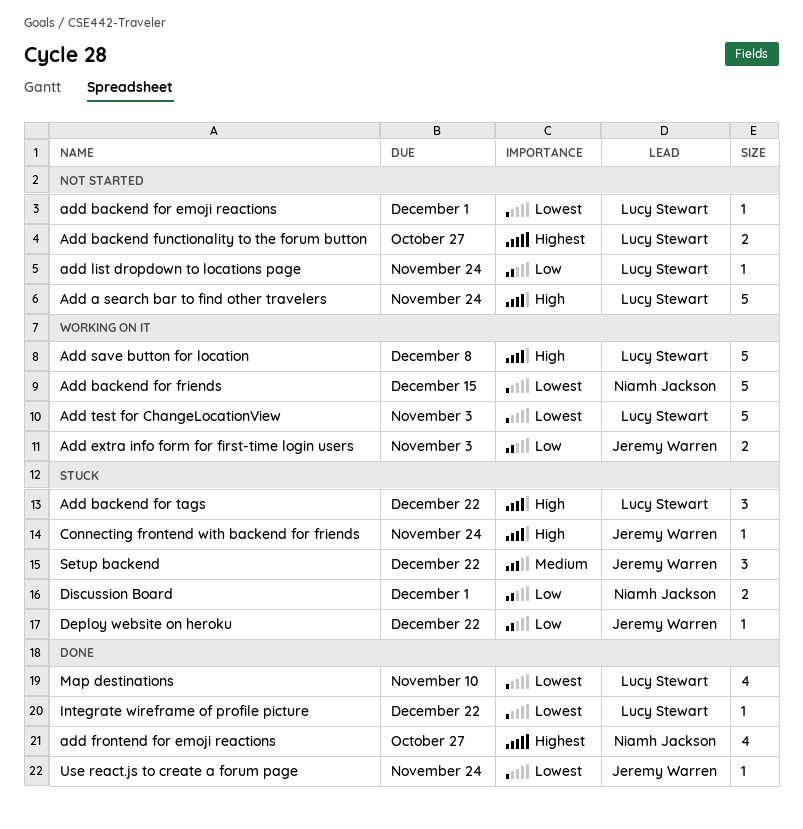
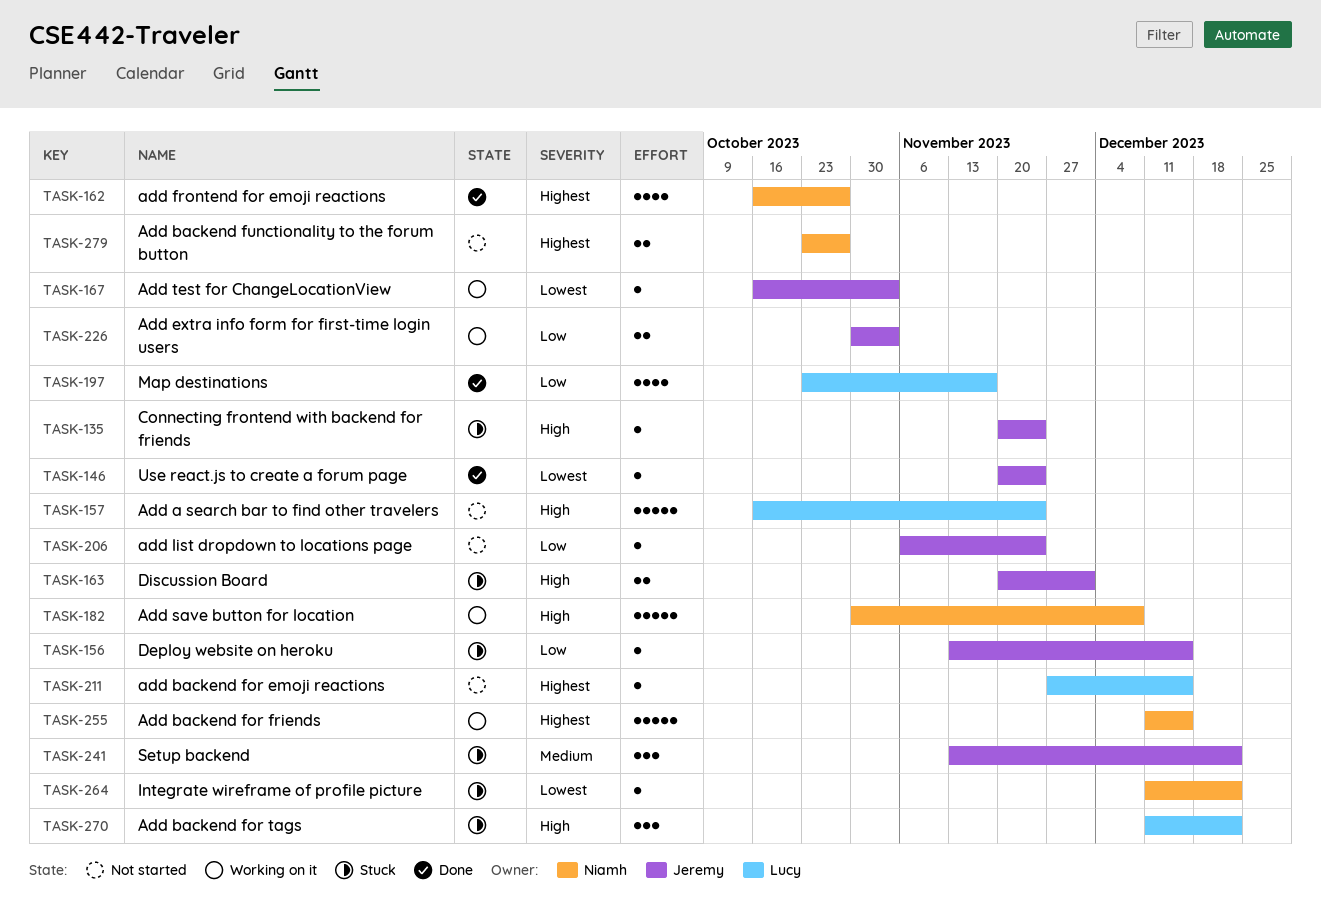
add backend for emoji reactions, priority: Lowest -> Highest
add backend for emoji reactions, due: Dec 1 -> Dec 15
Add backend for friends, priority: Lowest -> Highest
Add backend functionality to the forum button, owner: Lucy Stewart -> Niamh Jackson
add list dropdown to locations page, owner: Lucy Stewart -> Jeremy Warren
Add save button for location, owner: Lucy Stewart -> Niamh Jackson
Add test for ChangeLocationView, owner: Lucy Stewart -> Jeremy Warren
Add test for ChangeLocationView, estimate: 5 -> 1
Deploy website on heroku, due: Dec 22 -> Dec 15
Discussion Board, owner: Niamh Jackson -> Jeremy Warren
Discussion Board, priority: Low -> High
Integrate wireframe of profile picture, status: Done -> Stuck
Integrate wireframe of profile picture, owner: Lucy Stewart -> Niamh Jackson
Map destinations, priority: Lowest -> Low
Map destinations, due: Nov 10 -> Nov 17

